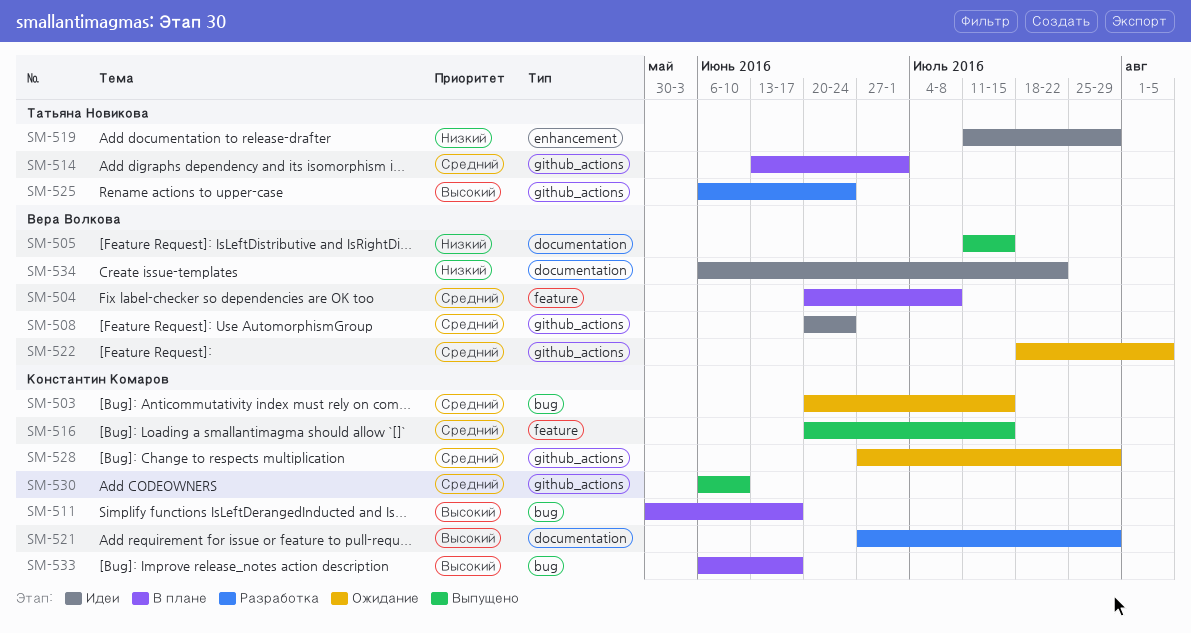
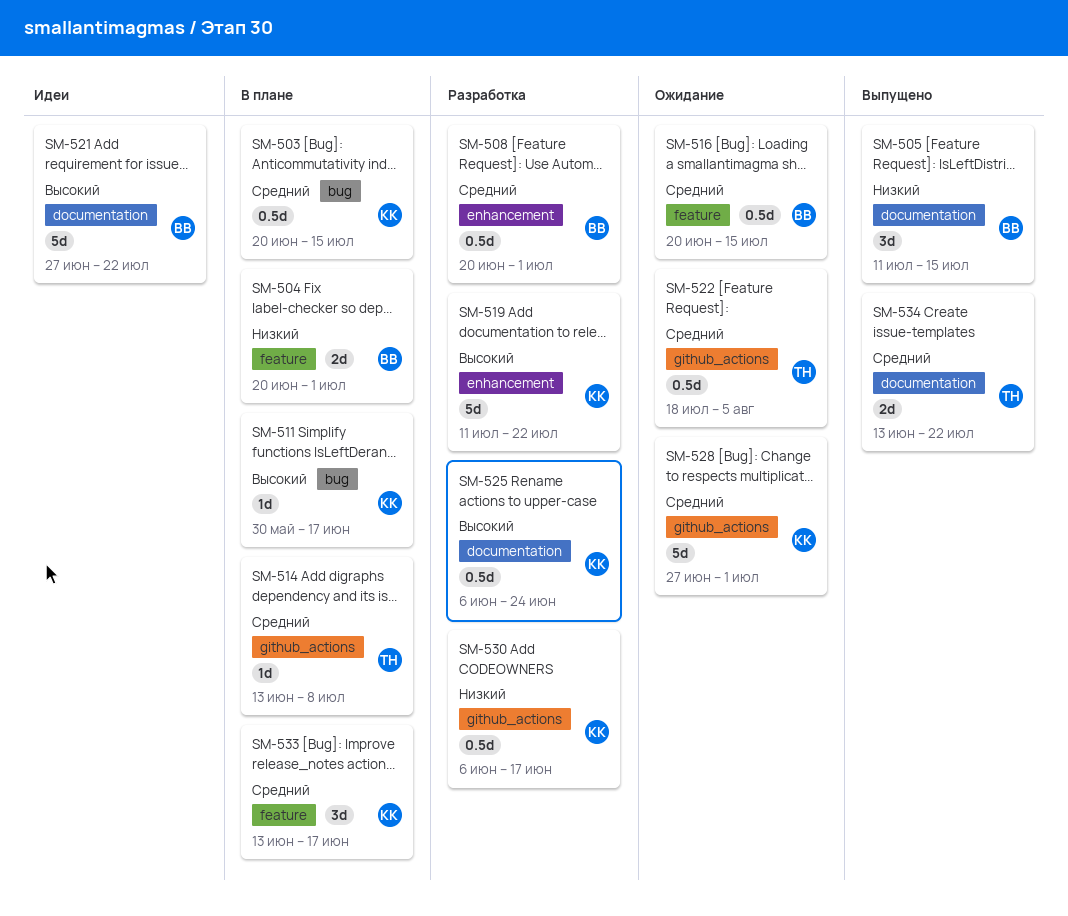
SM-503, status: Ожидание -> В плане
SM-504, priority: Средний -> Низкий
SM-504, due: Jul 8 -> Jul 1
SM-508, status: Идеи -> Разработка
SM-508, label: github_actions -> enhancement
SM-508, due: Jun 24 -> Jul 1
SM-514, due: Jul 1 -> Jul 8
SM-516, status: Выпущено -> Ожидание
SM-516, owner: Константин Комаров -> Вера Волкова
SM-519, status: Идеи -> Разработка
SM-519, owner: Татьяна Новикова -> Константин Комаров
SM-519, priority: Низкий -> Высокий
SM-519, due: Jul 29 -> Jul 22
SM-521, status: Разработка -> Идеи
SM-521, owner: Константин Комаров -> Вера Волкова
SM-521, due: Jul 29 -> Jul 22
SM-522, owner: Вера Волкова -> Татьяна Новикова
SM-525, owner: Татьяна Новикова -> Константин Комаров
SM-525, label: github_actions -> documentation
SM-528, due: Jul 29 -> Jul 1
SM-530, status: Выпущено -> Разработка
SM-530, priority: Средний -> Низкий
SM-530, due: Jun 10 -> Jun 17
SM-533, priority: Высокий -> Средний
SM-533, label: bug -> feature
SM-533, start: Jun 6 -> Jun 13
SM-534, status: Идеи -> Выпущено
SM-534, owner: Вера Волкова -> Татьяна Новикова
SM-534, priority: Низкий -> Средний
SM-534, start: Jun 6 -> Jun 13

